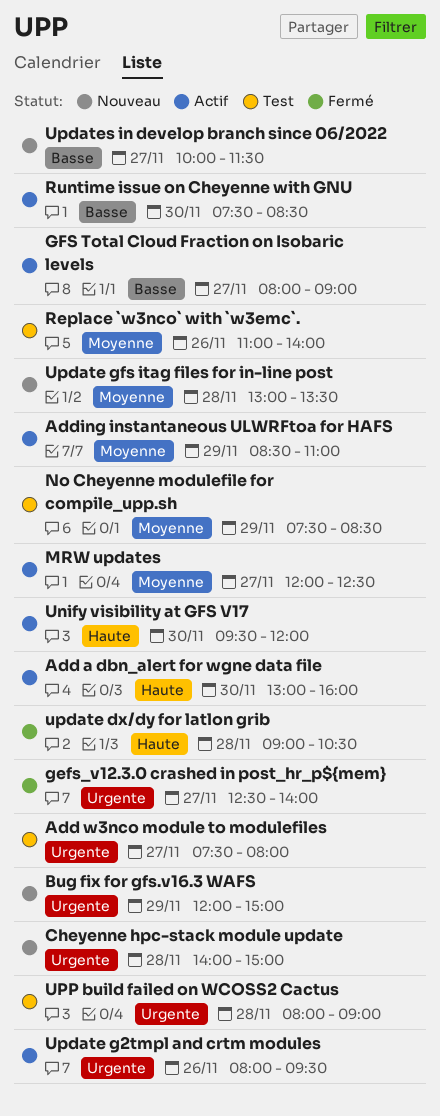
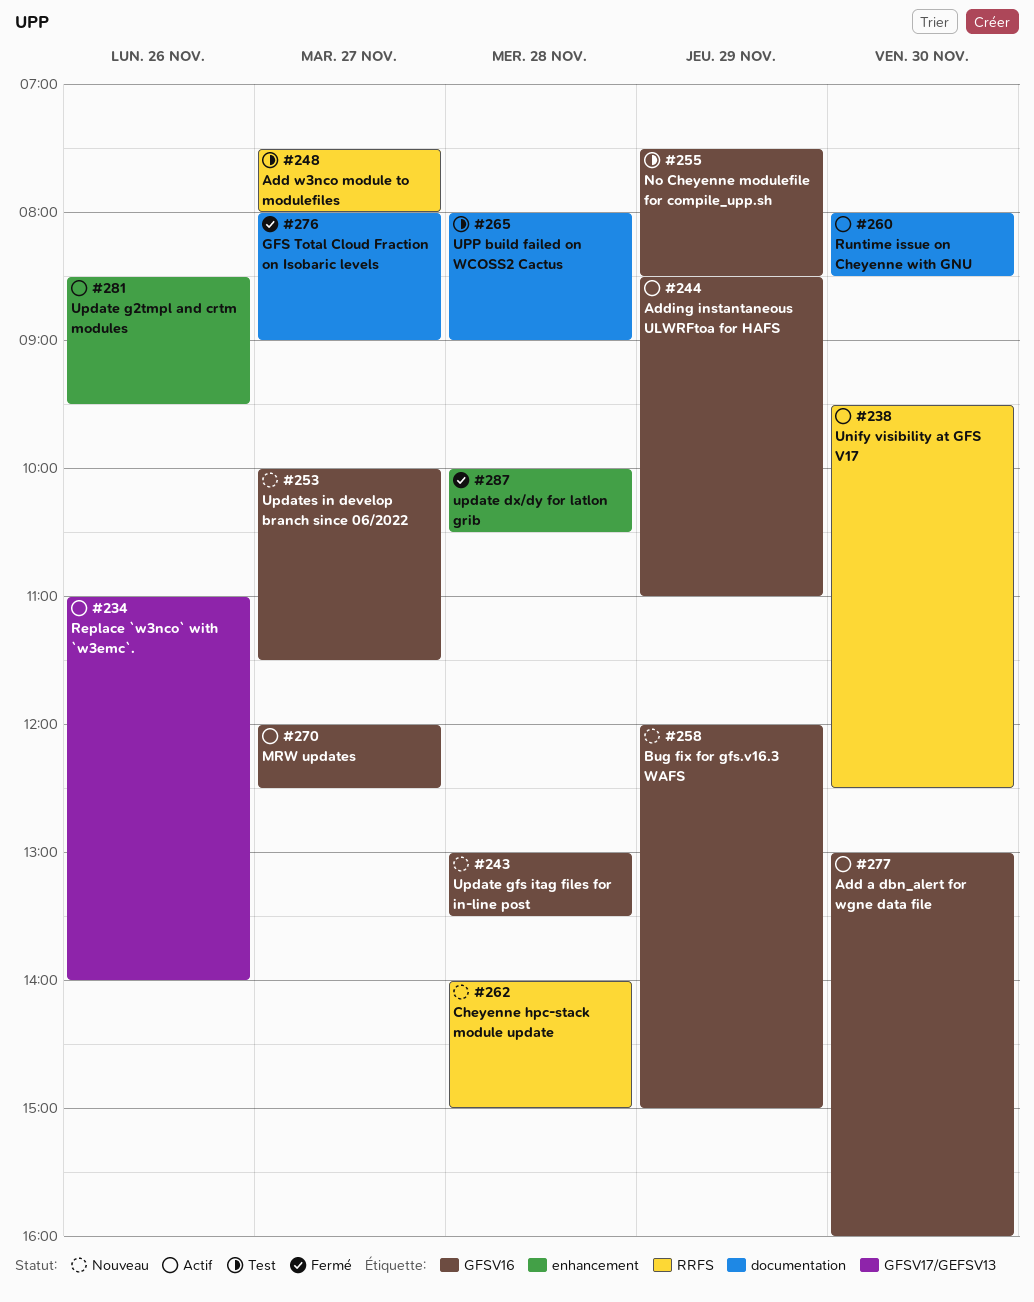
gefs_v12.3.0 crashed in post_hr_p${mem}: present -> none
GFS Total Cloud Fraction on Isobaric levels, status: Actif -> Fermé
Replace `w3nco` with `w3emc`., status: Test -> Actif
Runtime issue on Cheyenne with GNU, begins: 07:30 -> 08:00
Unify visibility at GFS V17, ends: 12:00 -> 12:30
update dx/dy for latlon grib, begins: 09:00 -> 10:00
Update g2tmpl and crtm modules, begins: 08:00 -> 08:30

